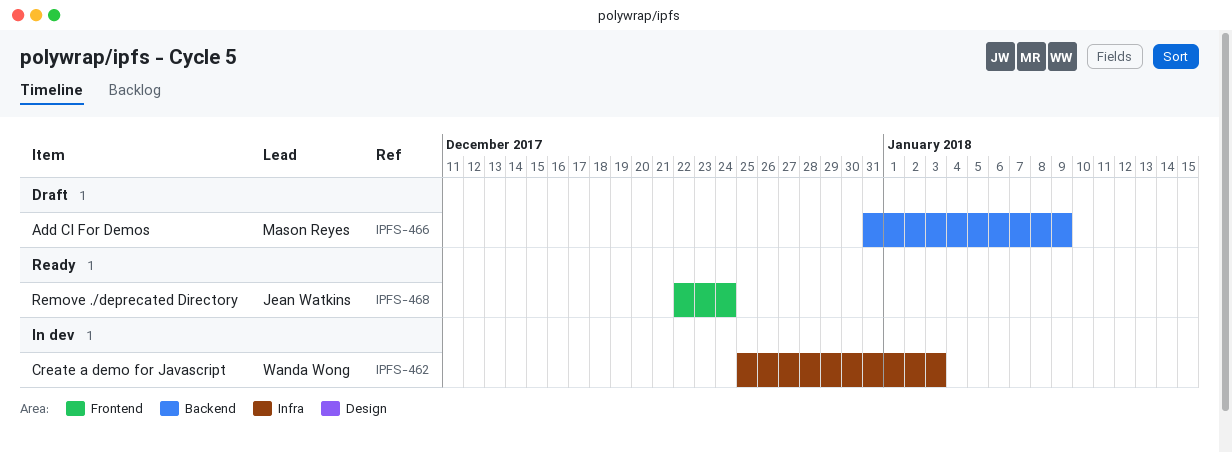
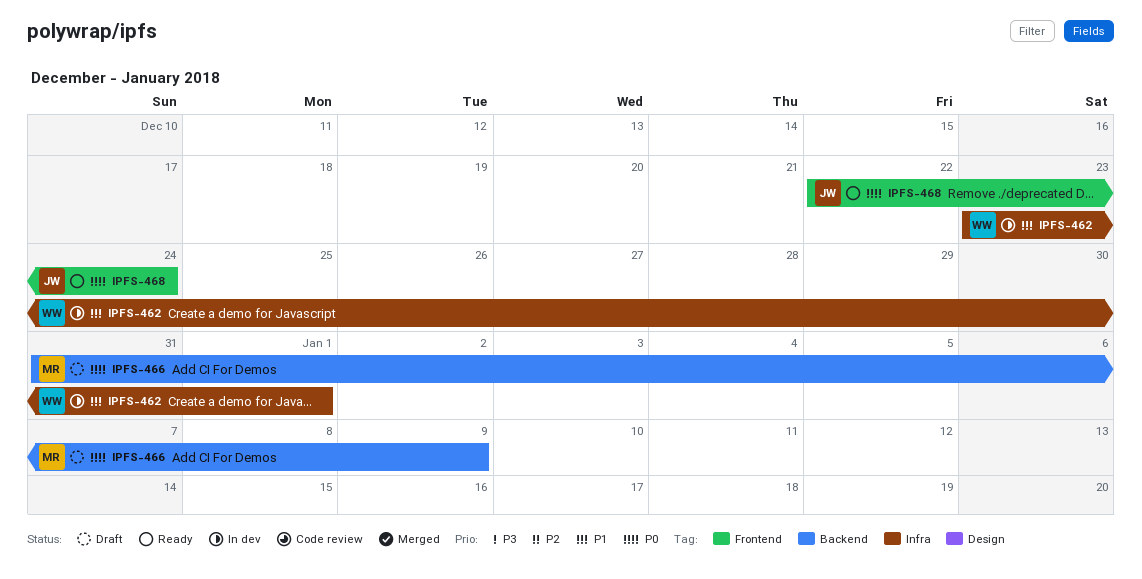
IPFS-462, start: Dec 25 -> Dec 23
IPFS-462, due: Jan 3 -> Jan 1

